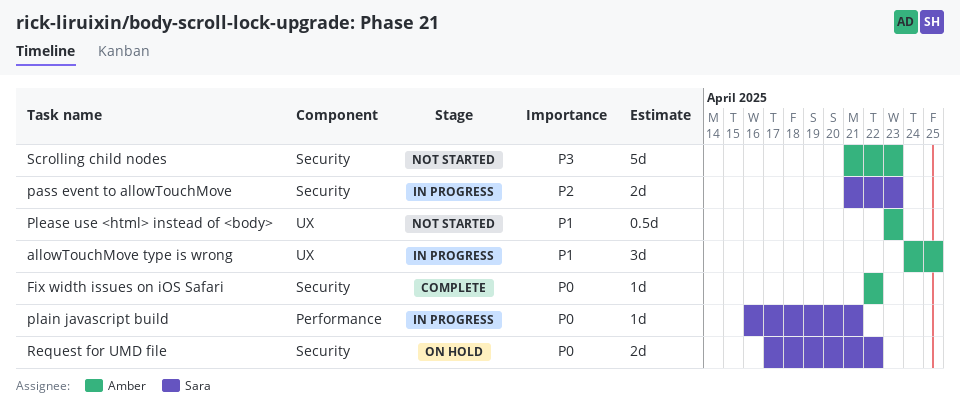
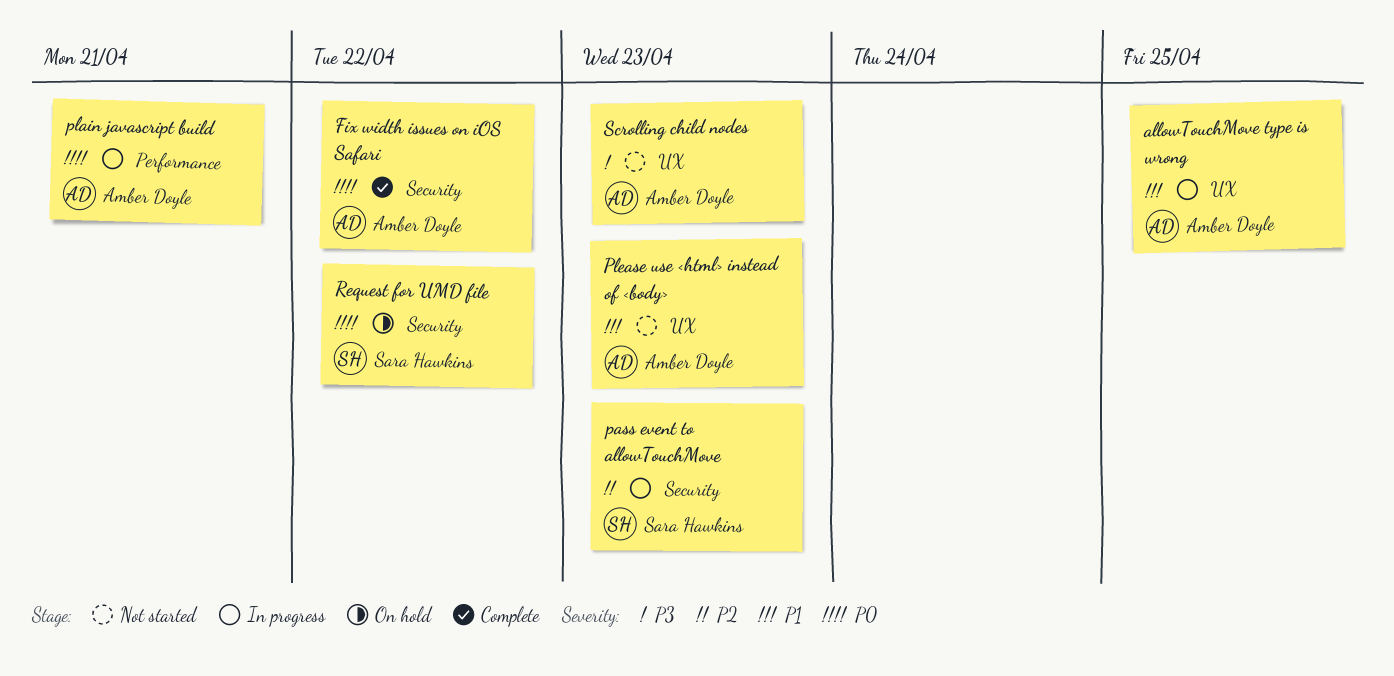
plain javascript build, owner: Sara Hawkins -> Amber Doyle
Scrolling child nodes, label: Security -> UX

